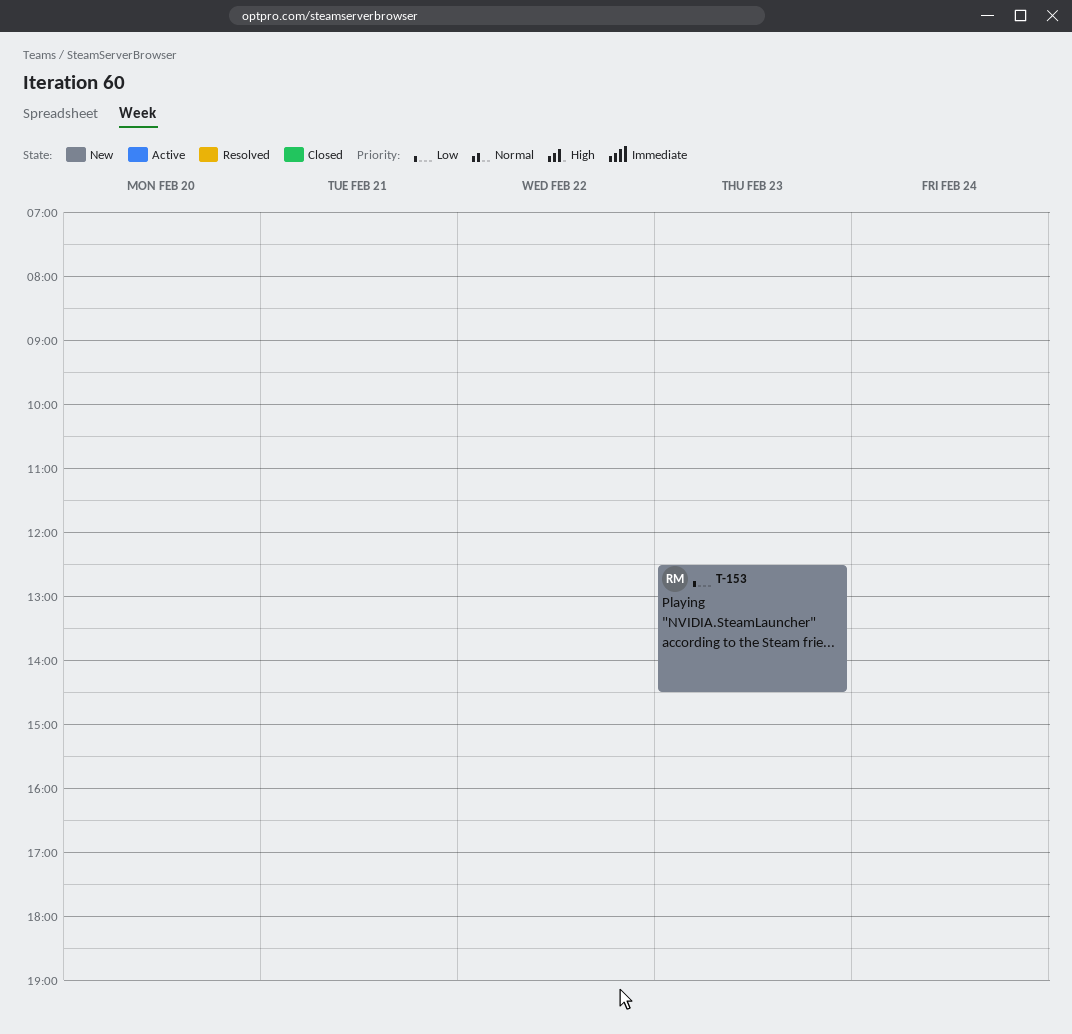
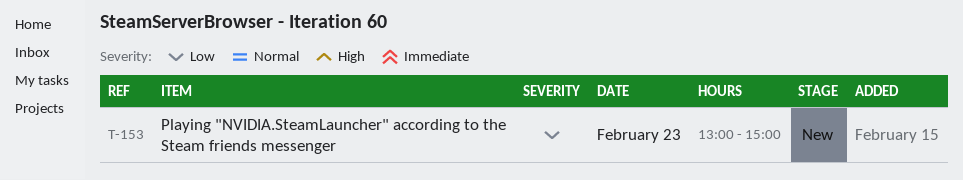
T-153, begins: 12:30 -> 13:00
T-153, ends: 14:30 -> 15:00

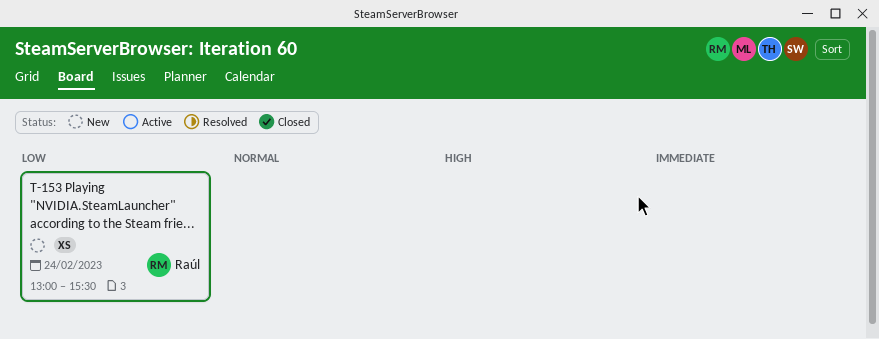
T-153, day: Feb 23 -> Feb 24
T-153, ends: 15:00 -> 15:30

